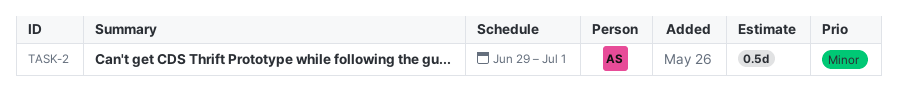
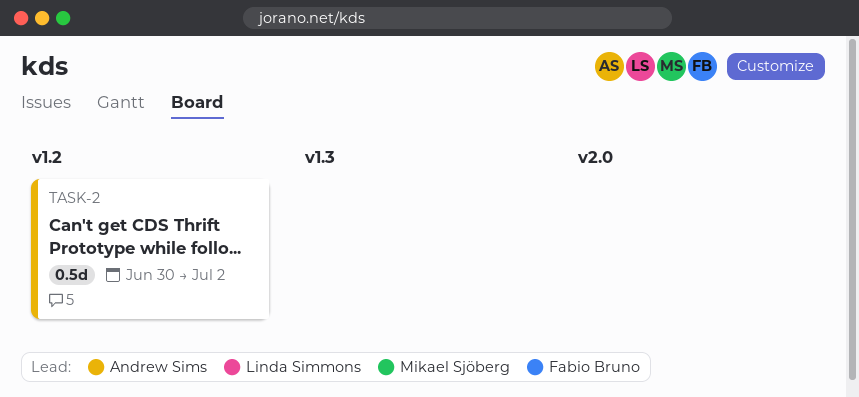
TASK-2, start: Jun 29 -> Jun 30
TASK-2, due: Jul 1 -> Jul 2

